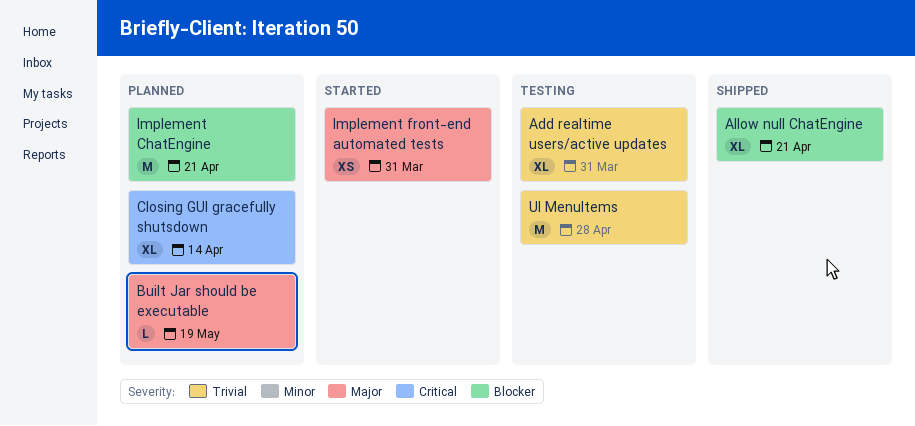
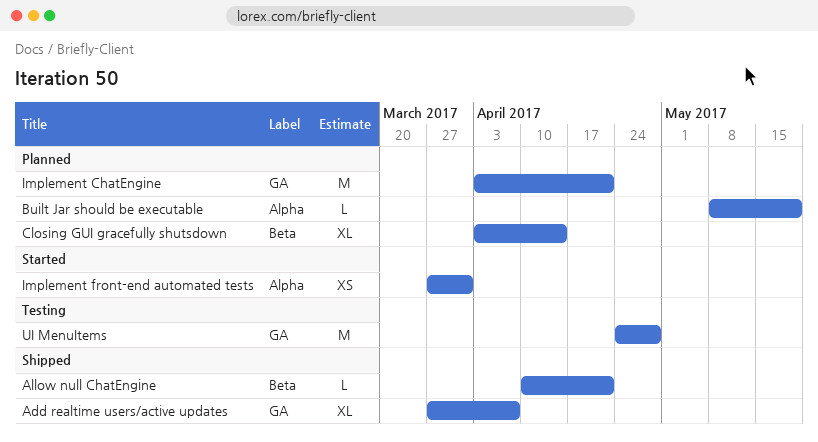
Add realtime users/active updates, status: Testing -> Shipped
Add realtime users/active updates, due: Mar 31 -> Apr 7
Allow null ChatEngine, estimate: XL -> L

